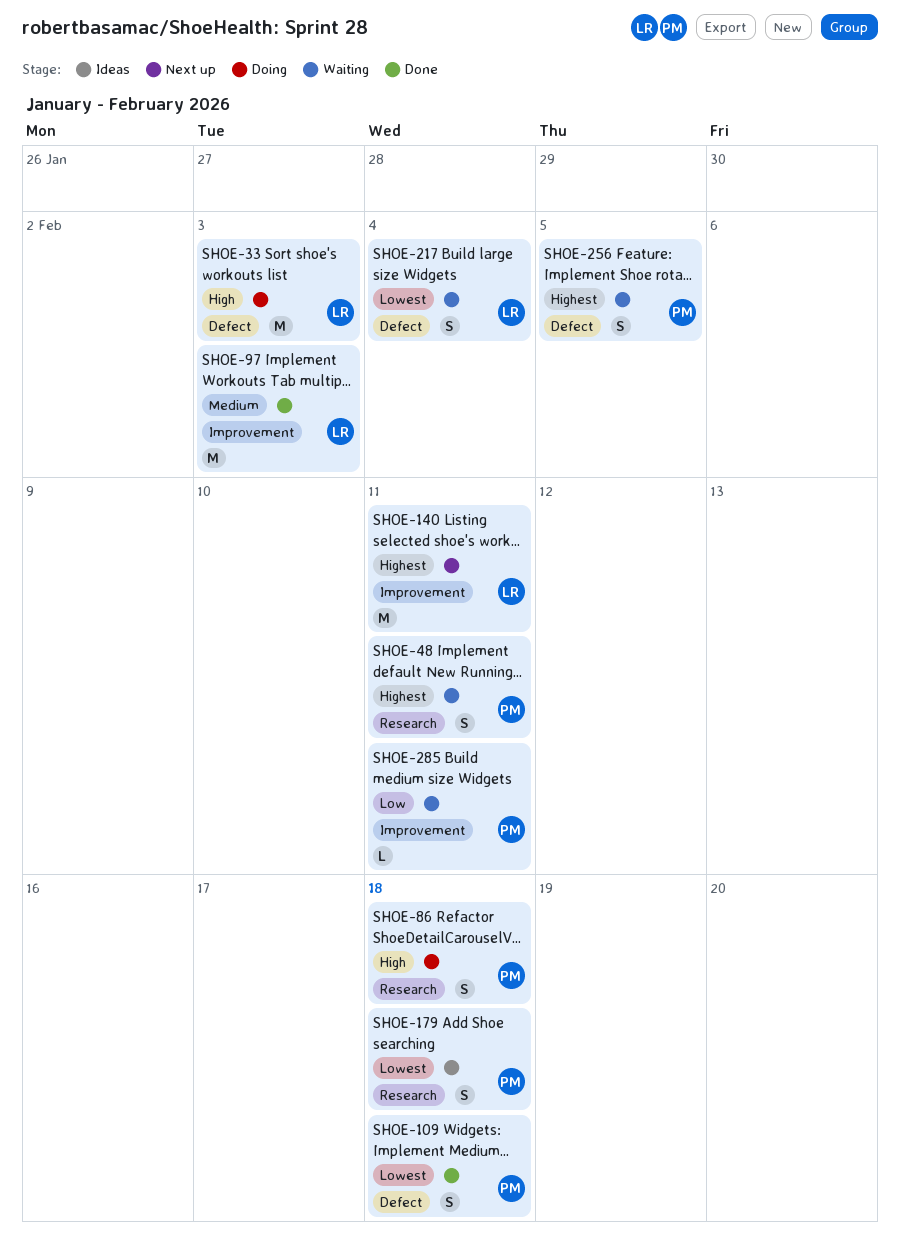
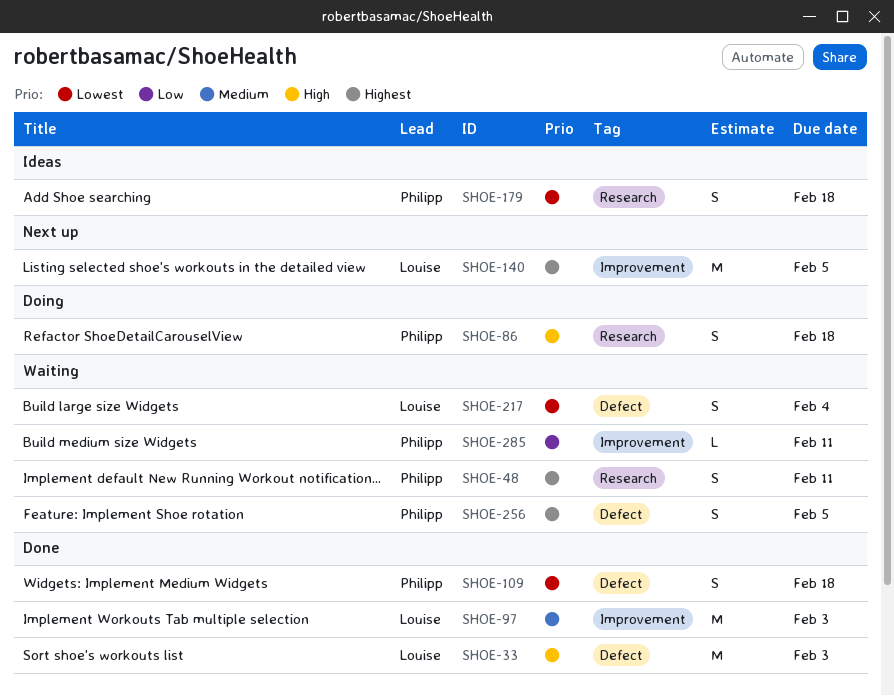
SHOE-33, status: Doing -> Done
SHOE-140, due: Feb 11 -> Feb 5

